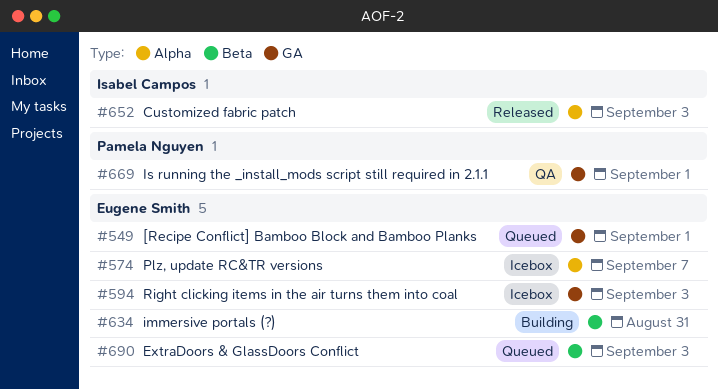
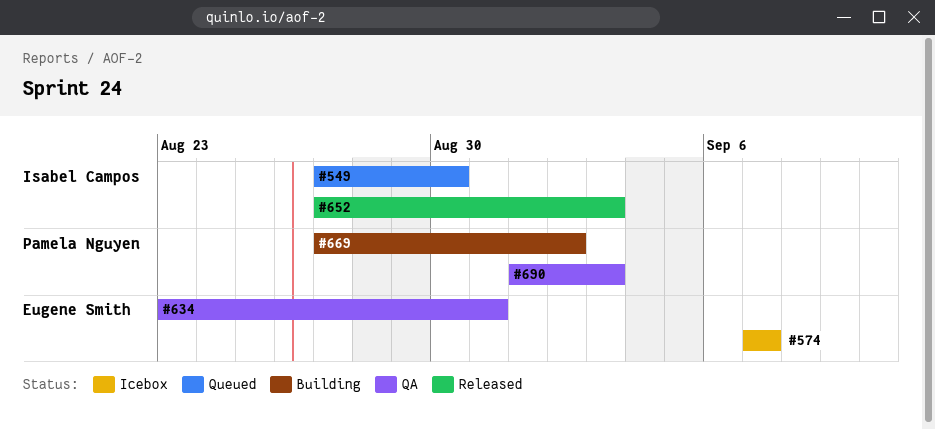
#549, owner: Eugene Smith -> Isabel Campos
#549, due: Sep 1 -> Aug 30
#594: present -> none
#634, status: Building -> QA
#669, status: QA -> Building
#669, due: Sep 1 -> Sep 2
#690, status: Queued -> QA
#690, owner: Eugene Smith -> Pamela Nguyen

